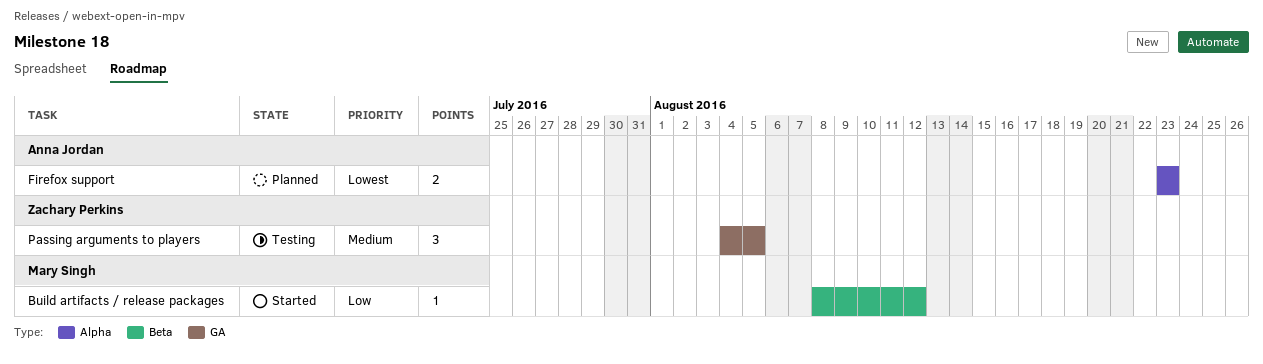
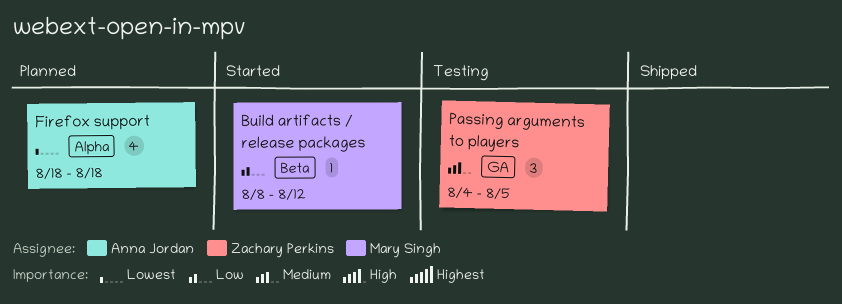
Firefox support, estimate: 2 -> 4
Firefox support, start: Aug 23 -> Aug 18
Firefox support, due: Aug 23 -> Aug 18

